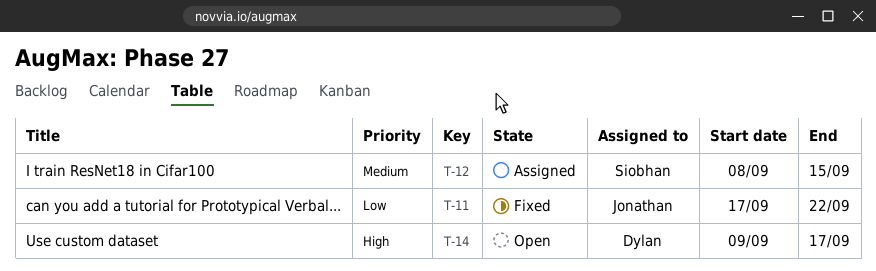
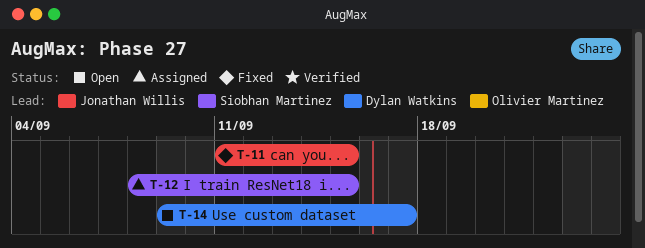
T-11, start: Sep 17 -> Sep 11
T-11, due: Sep 22 -> Sep 15

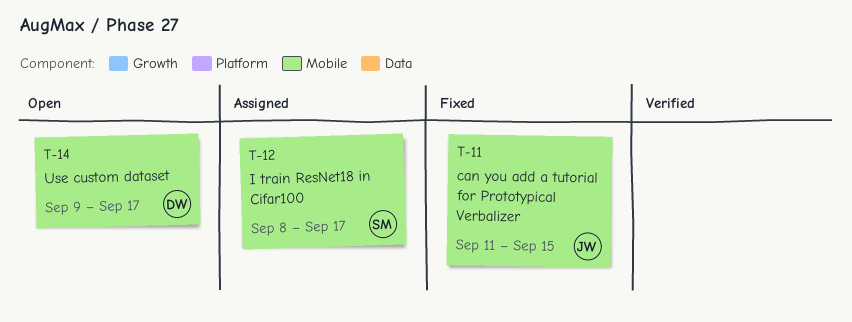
T-12, due: Sep 15 -> Sep 17

